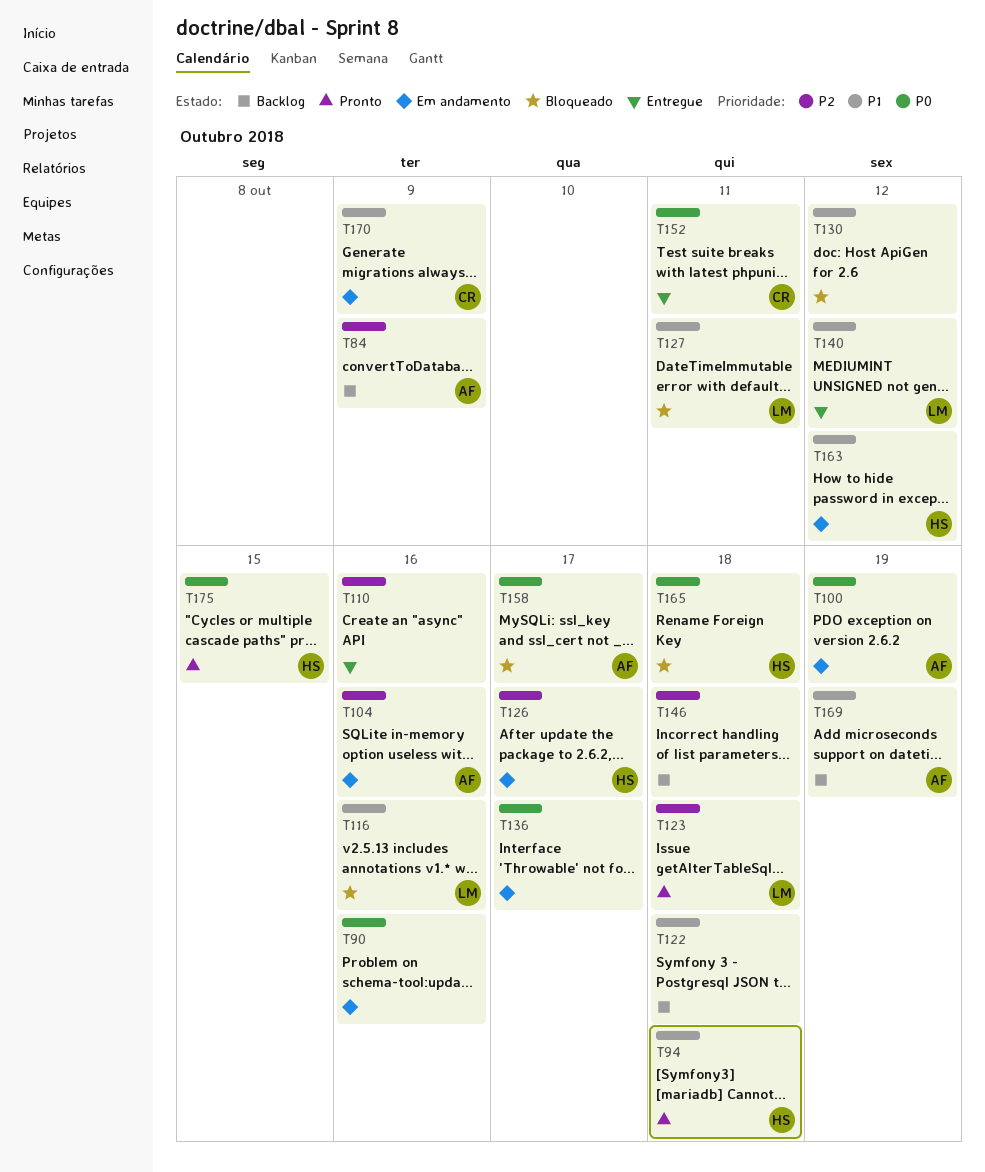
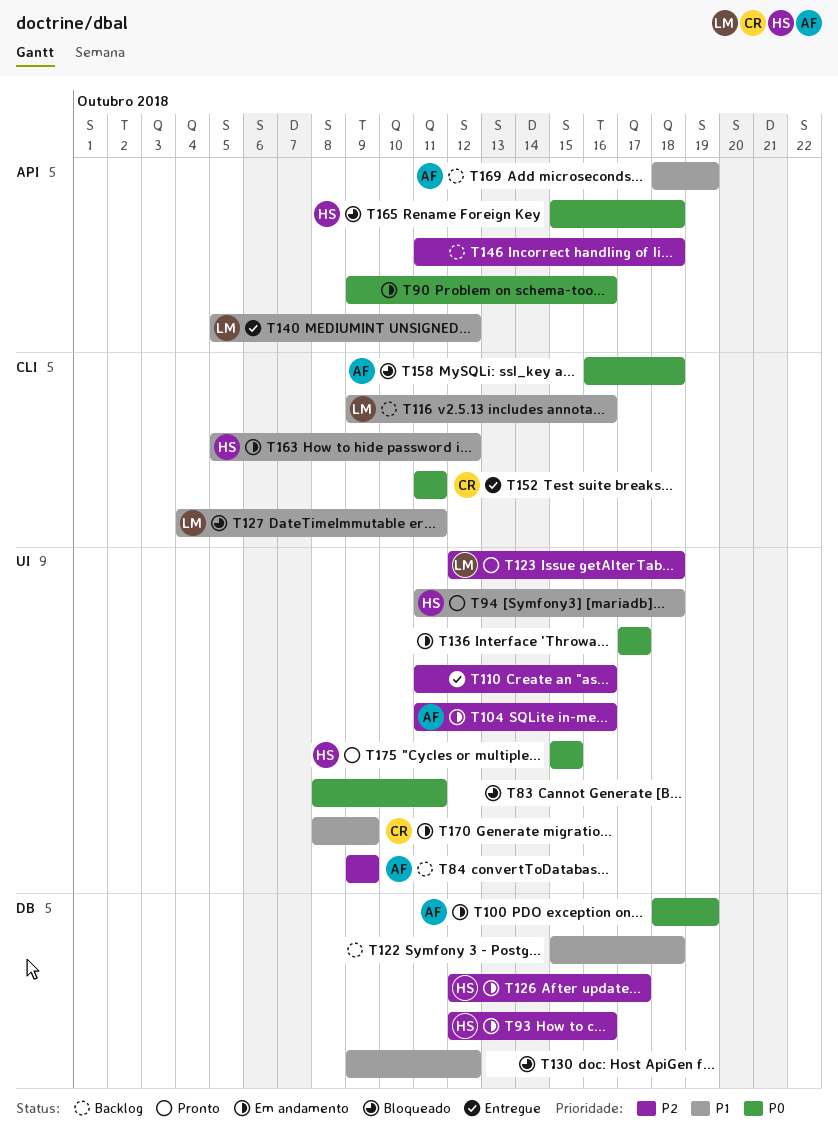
T83: none -> present
T93: none -> present
T116, status: Bloqueado -> Backlog
T158, due: Oct 17 -> Oct 18

